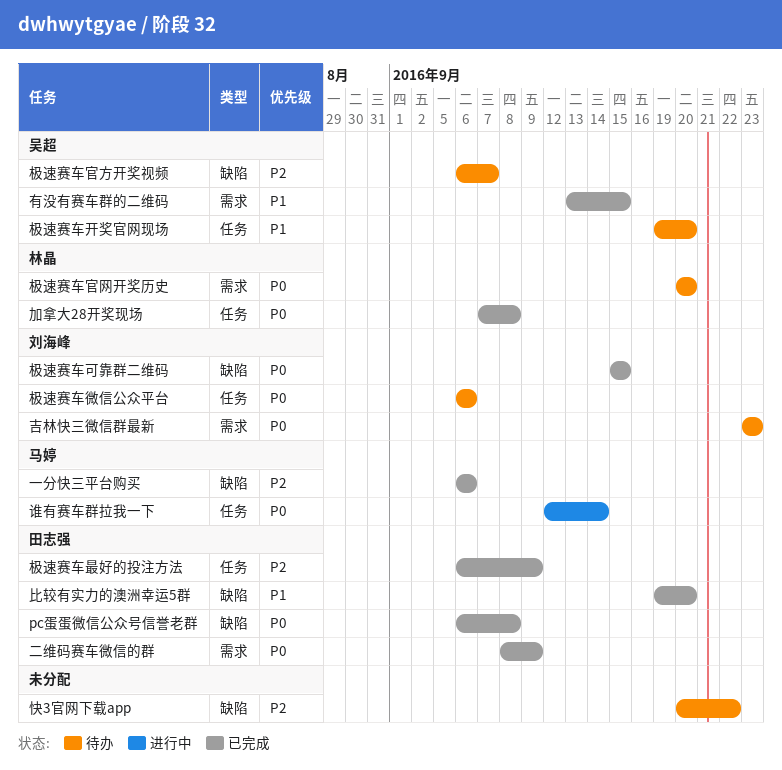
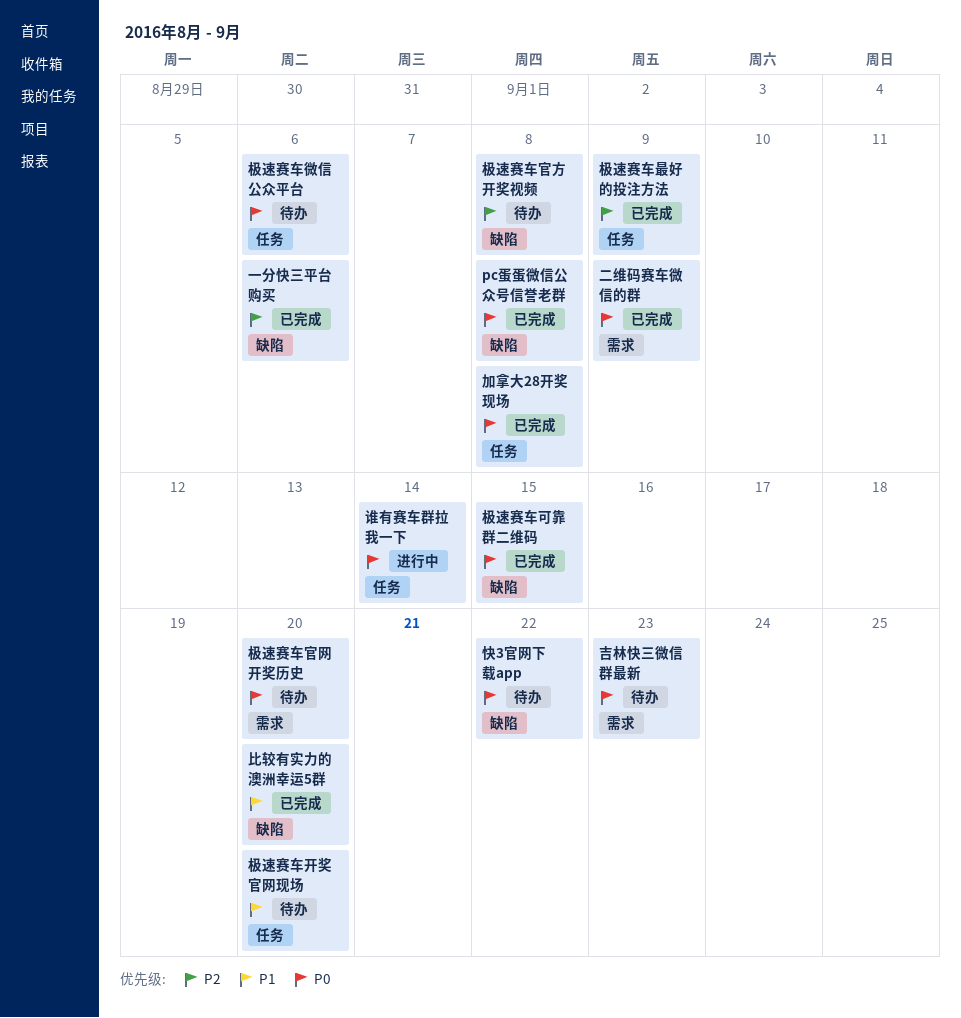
快3官网下载app, priority: P2 -> P0
有没有赛车群的二维码: present -> none
极速赛车官方开奖视频, due: Sep 7 -> Sep 8

